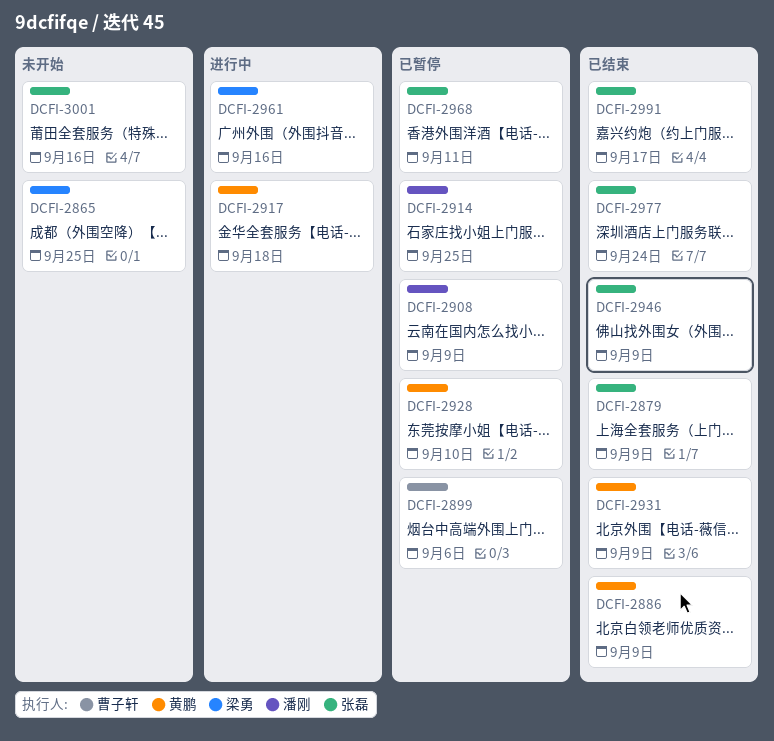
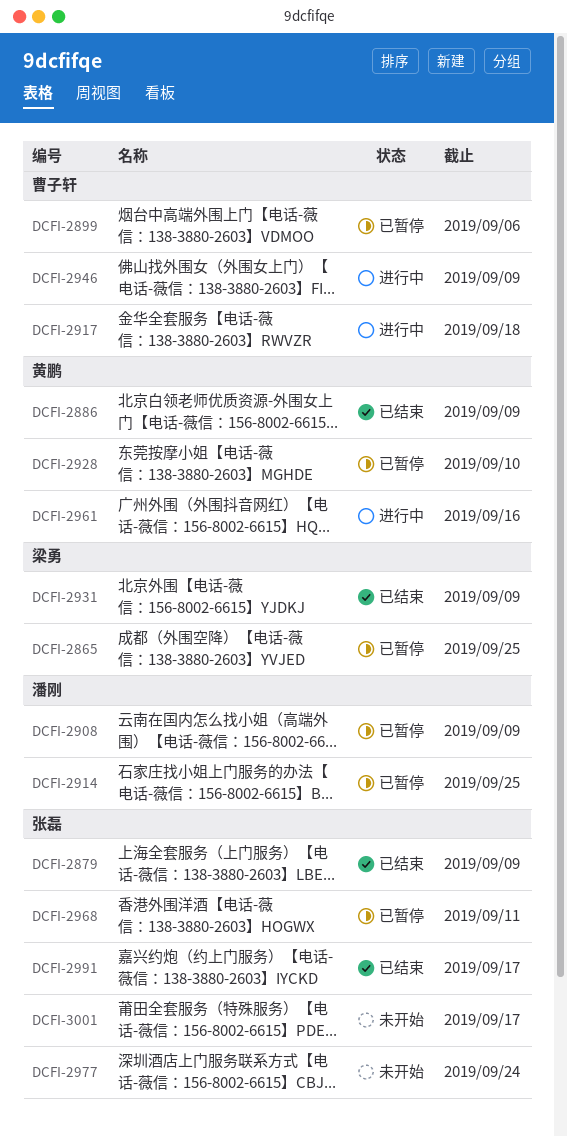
DCFI-2865, status: 未开始 -> 已暂停
DCFI-2917, owner: 黄鹏 -> 曹子轩
DCFI-2931, owner: 黄鹏 -> 梁勇
DCFI-2946, status: 已结束 -> 进行中
DCFI-2946, owner: 张磊 -> 曹子轩
DCFI-2961, owner: 梁勇 -> 黄鹏
DCFI-2977, status: 已结束 -> 未开始
DCFI-3001, due: Sep 16 -> Sep 17

